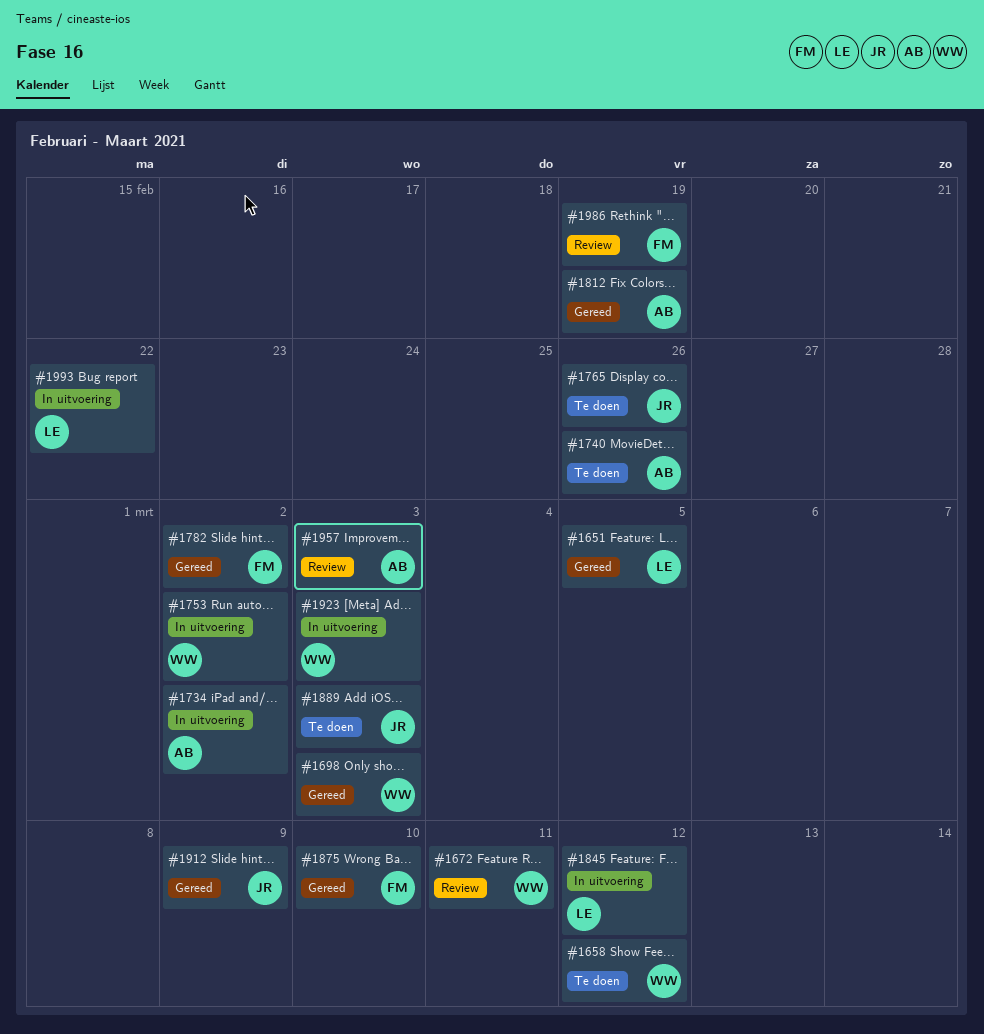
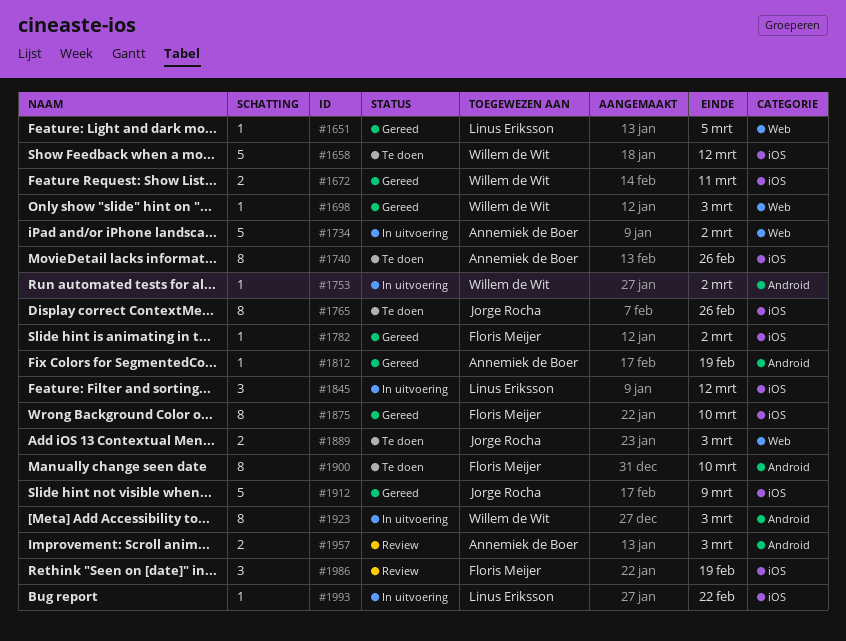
#1672, status: Review -> Gereed
#1900: none -> present

